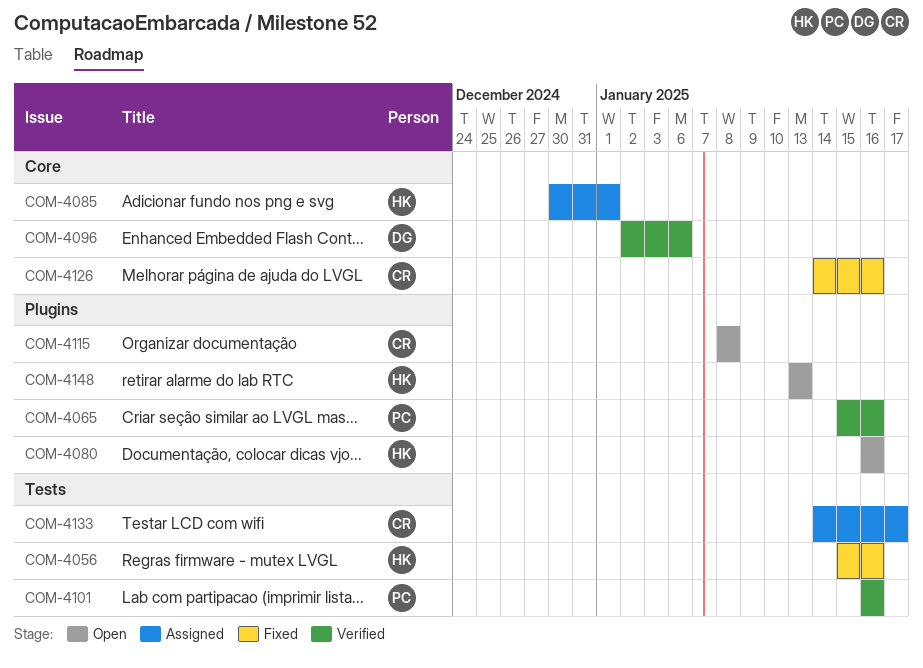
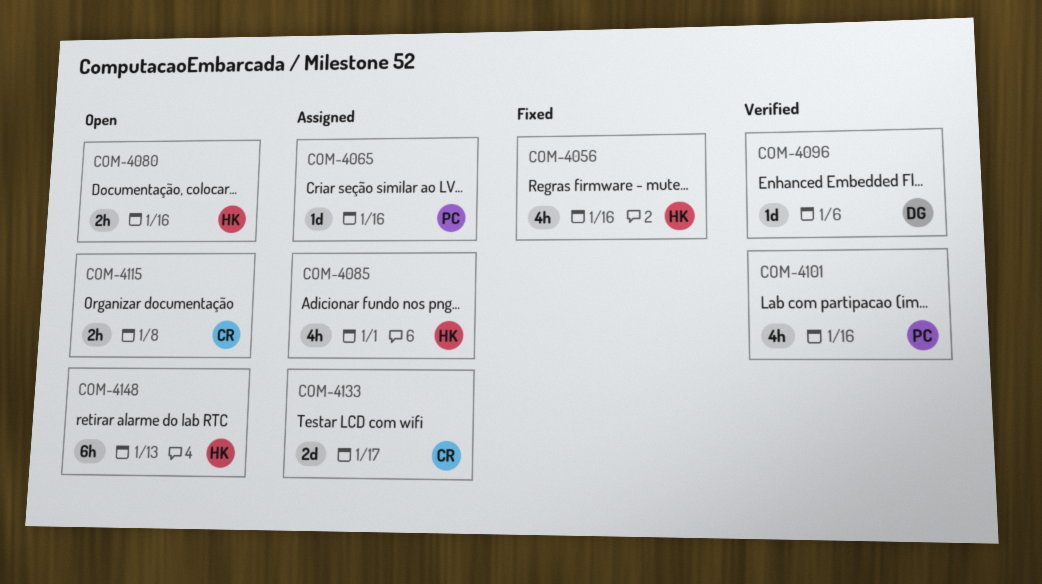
COM-4065, status: Verified -> Assigned
COM-4126: present -> none

